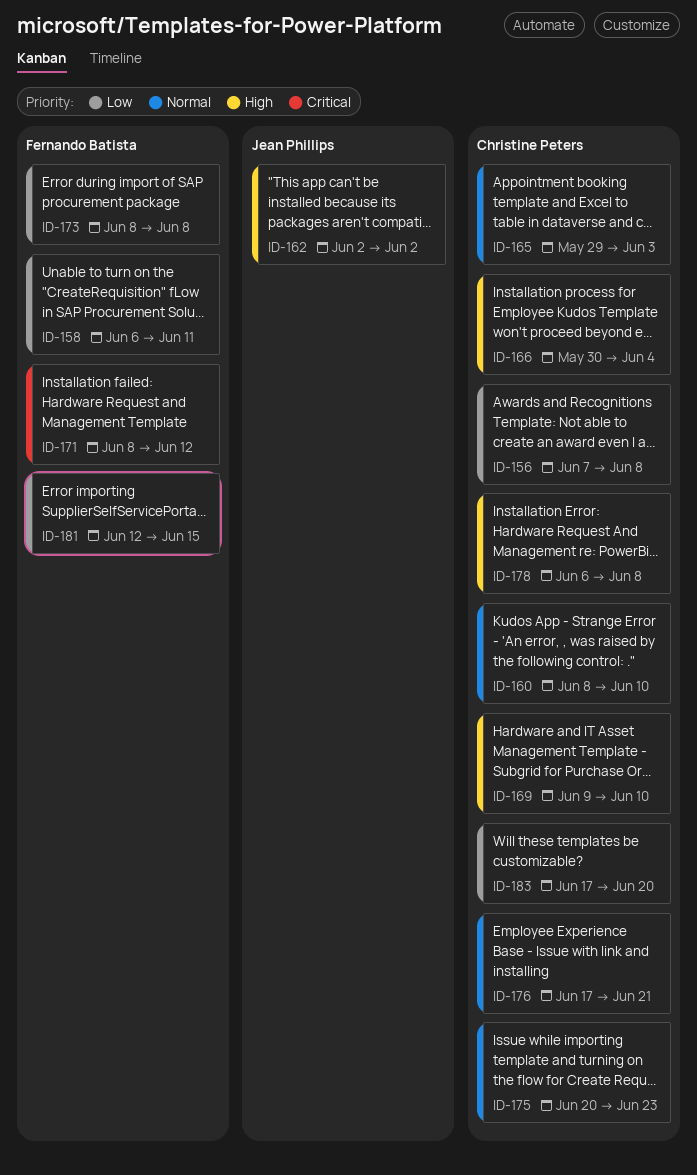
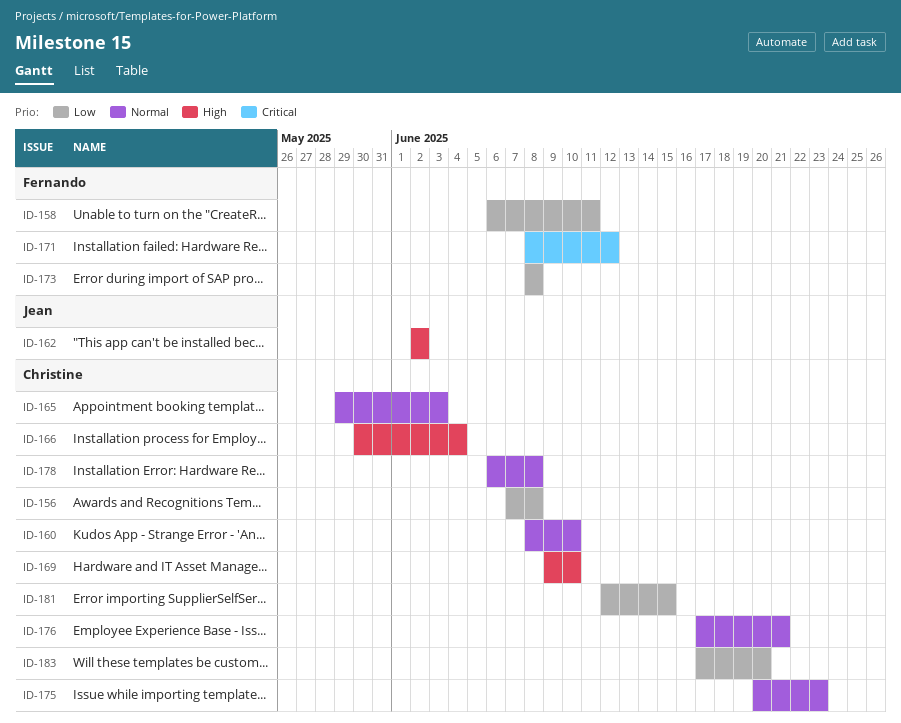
ID-178, priority: High -> Normal
ID-181, owner: Fernando Batista -> Christine Peters

